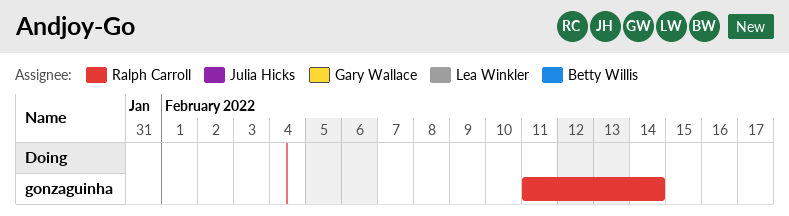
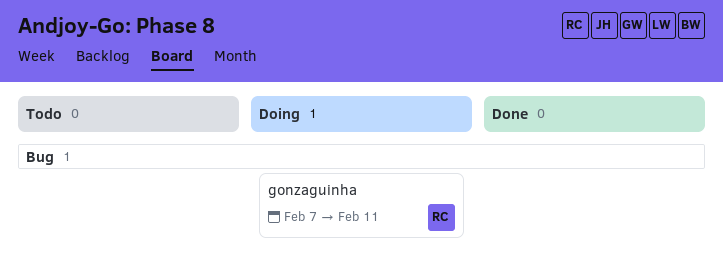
gonzaguinha, start: Feb 11 -> Feb 7
gonzaguinha, due: Feb 14 -> Feb 11

